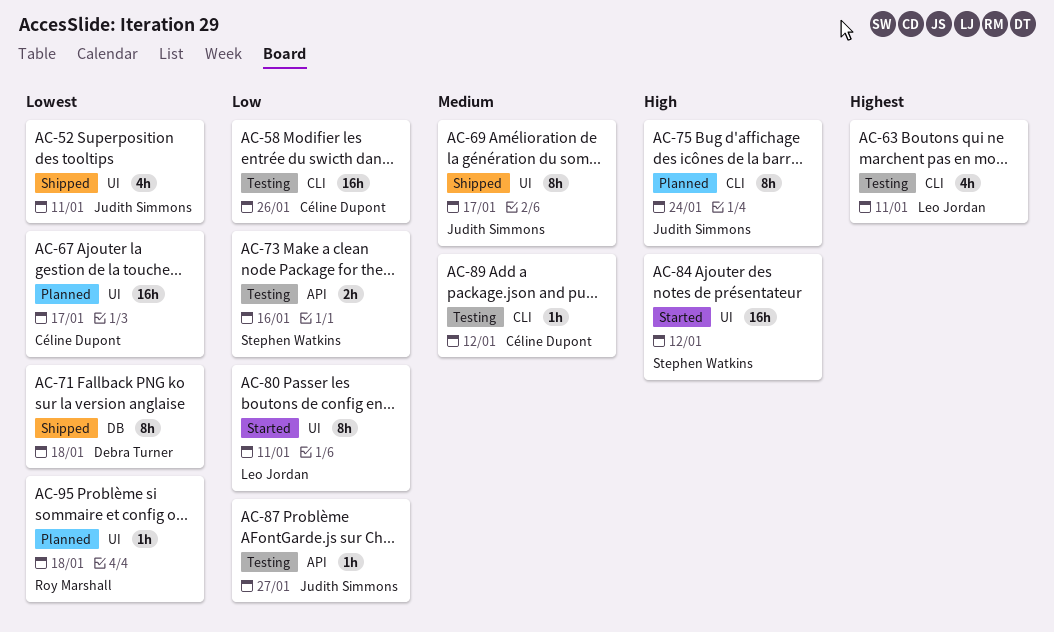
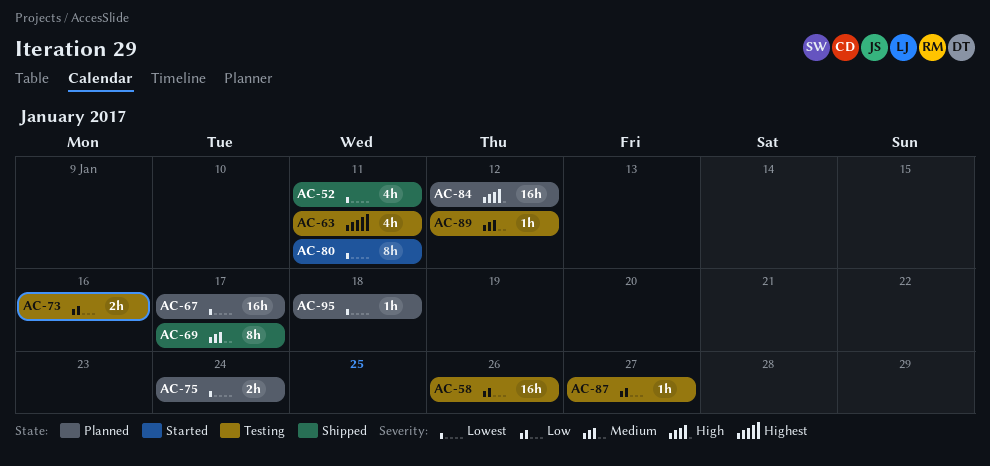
AC-71: present -> none
AC-75, priority: High -> Lowest
AC-75, estimate: 8h -> 2h
AC-80, priority: Low -> Lowest
AC-84, status: Started -> Planned

